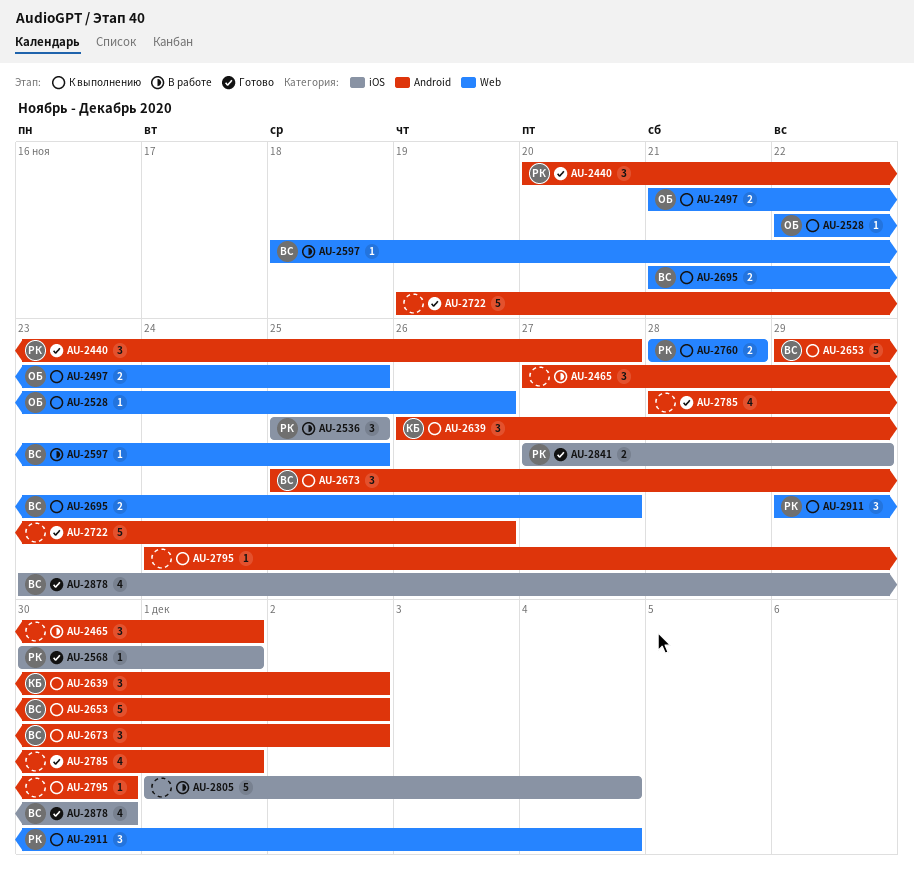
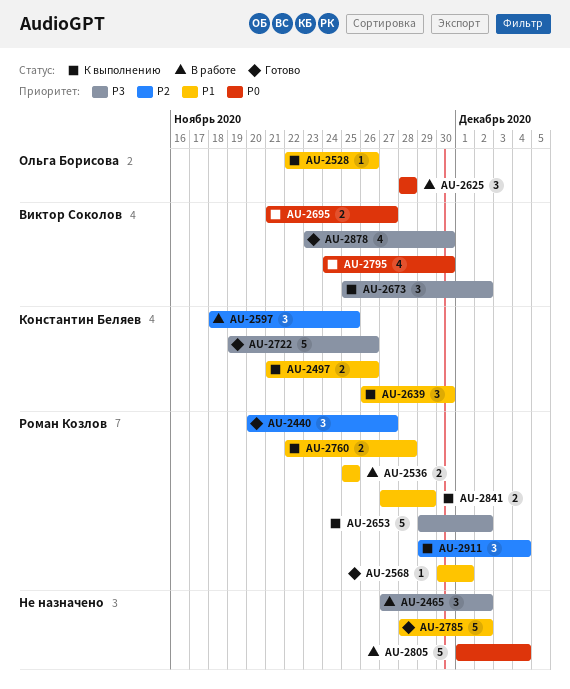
AU-2465, due: Dec 1 -> Dec 2
AU-2497, owner: Ольга Борисова -> Константин Беляев
AU-2497, due: Nov 25 -> Nov 26
AU-2536, estimate: 3 -> 2
AU-2597, owner: Виктор Соколов -> Константин Беляев
AU-2597, estimate: 1 -> 3
AU-2625: none -> present
AU-2639, due: Dec 2 -> Nov 30
AU-2653, owner: Виктор Соколов -> Роман Козлов
AU-2722, owner: none -> Константин Беляев
AU-2760, start: Nov 28 -> Nov 22
AU-2785, estimate: 4 -> 5
AU-2785, due: Dec 1 -> Dec 2
AU-2795, owner: none -> Виктор Соколов
AU-2795, estimate: 1 -> 4
AU-2841, status: Готово -> К выполнению

